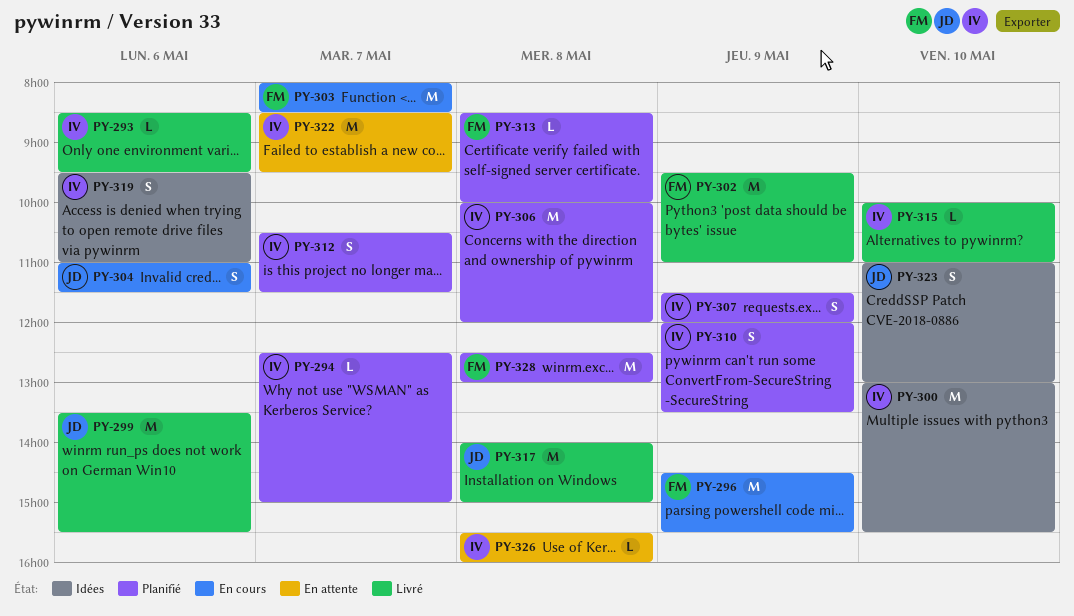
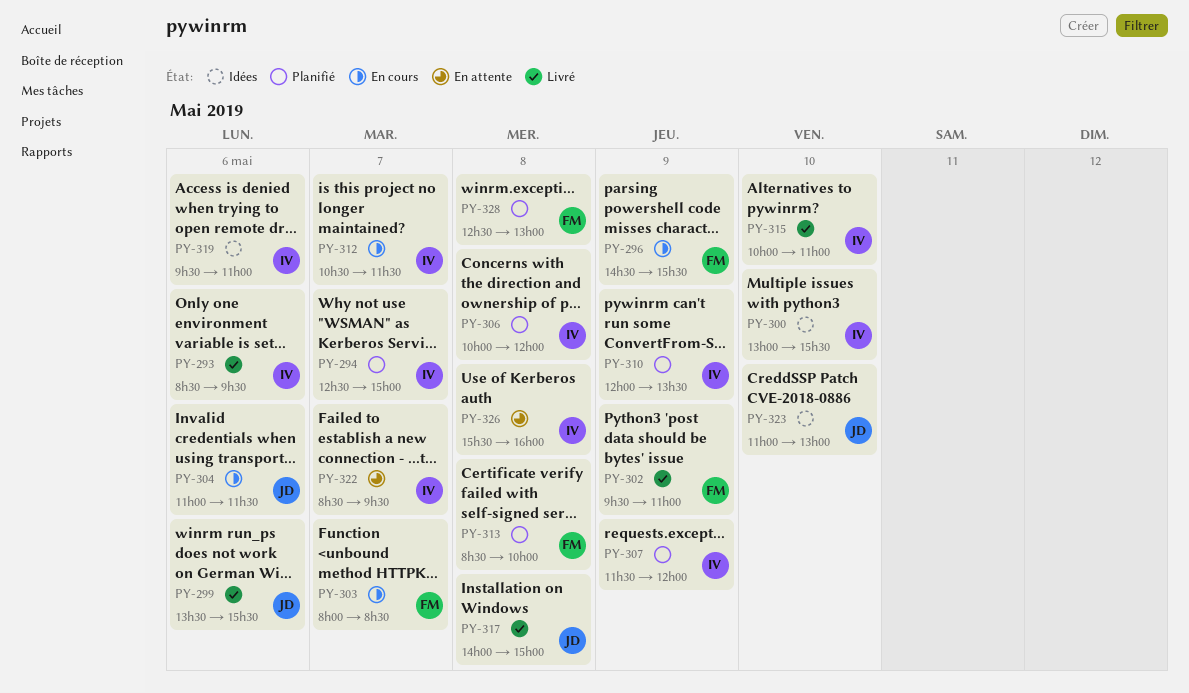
PY-312, status: Planifié -> En cours

